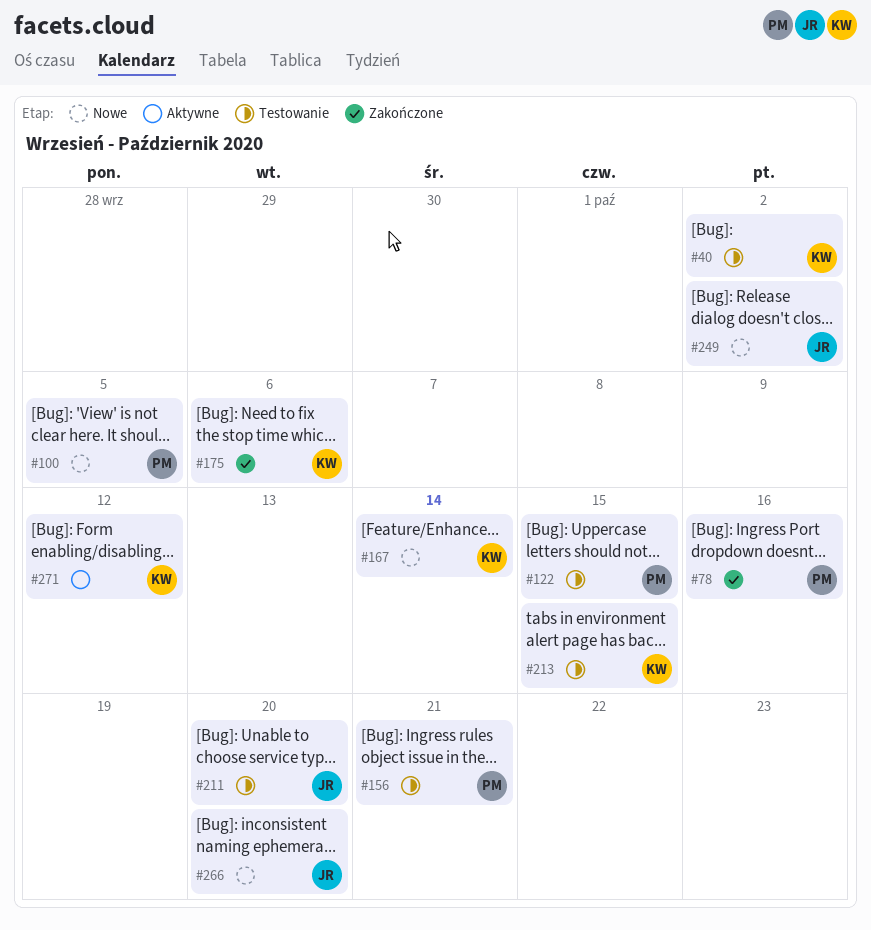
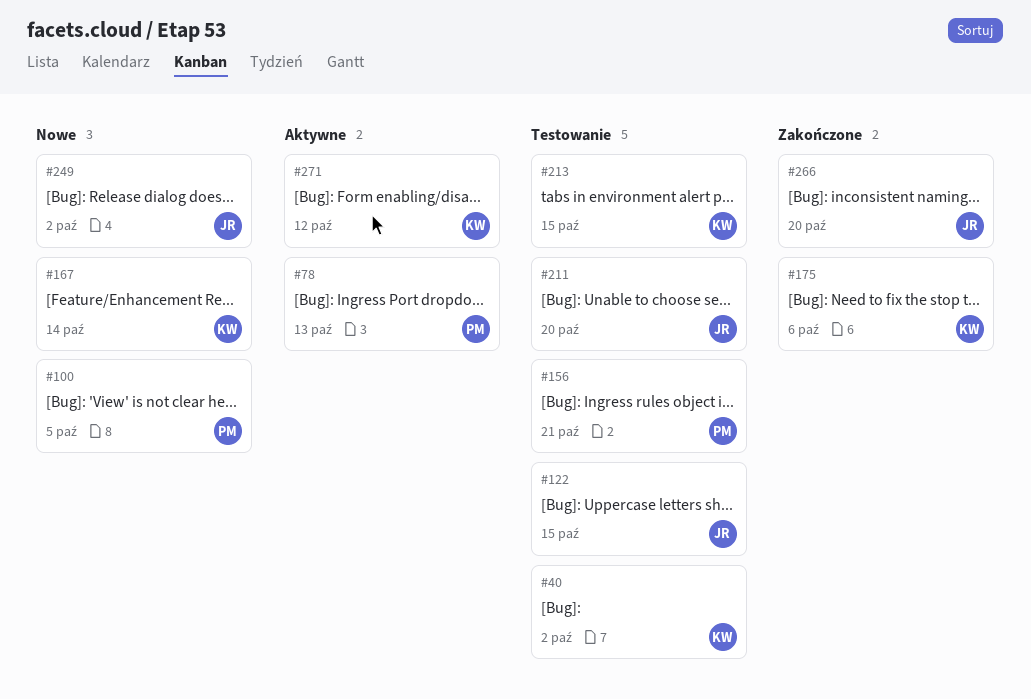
#78, status: Zakończone -> Aktywne
#78, due: Oct 16 -> Oct 13
#122, owner: PM -> JR
#266, status: Nowe -> Zakończone

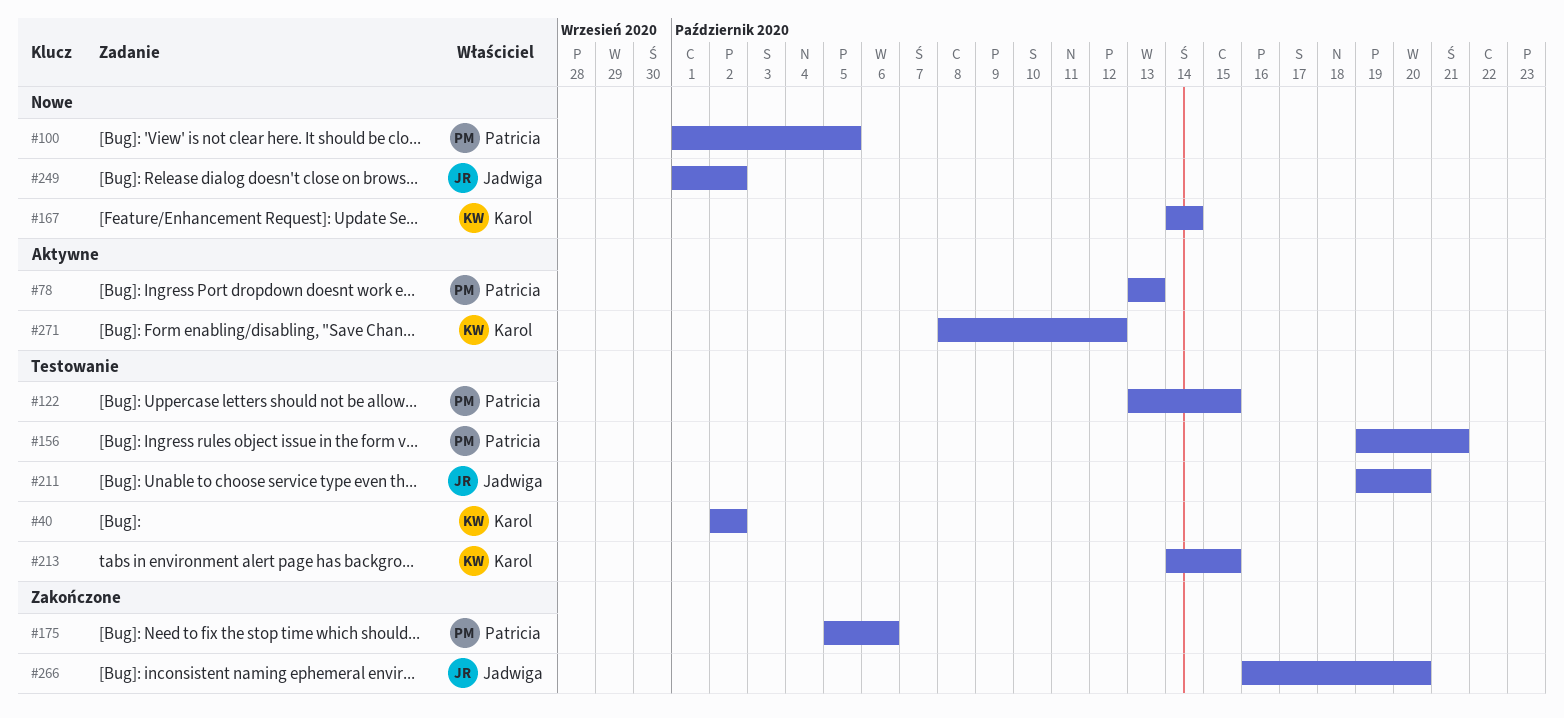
#122, owner: Jadwiga -> Patricia
#175, owner: Karol -> Patricia

